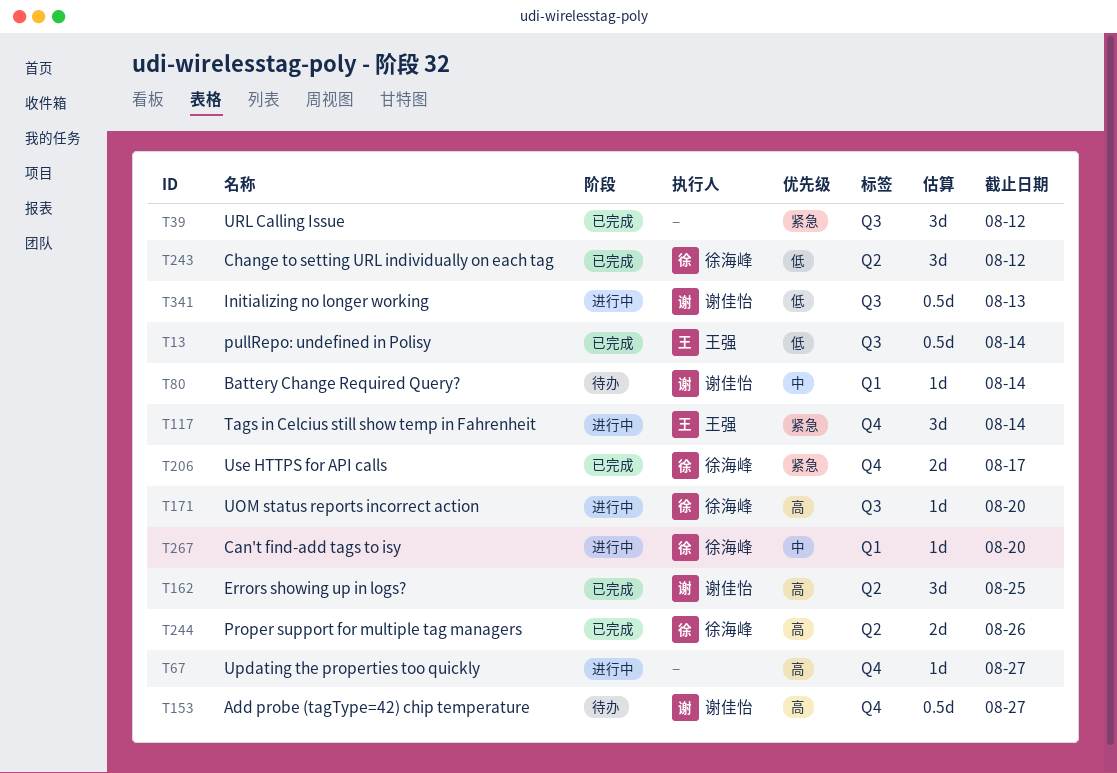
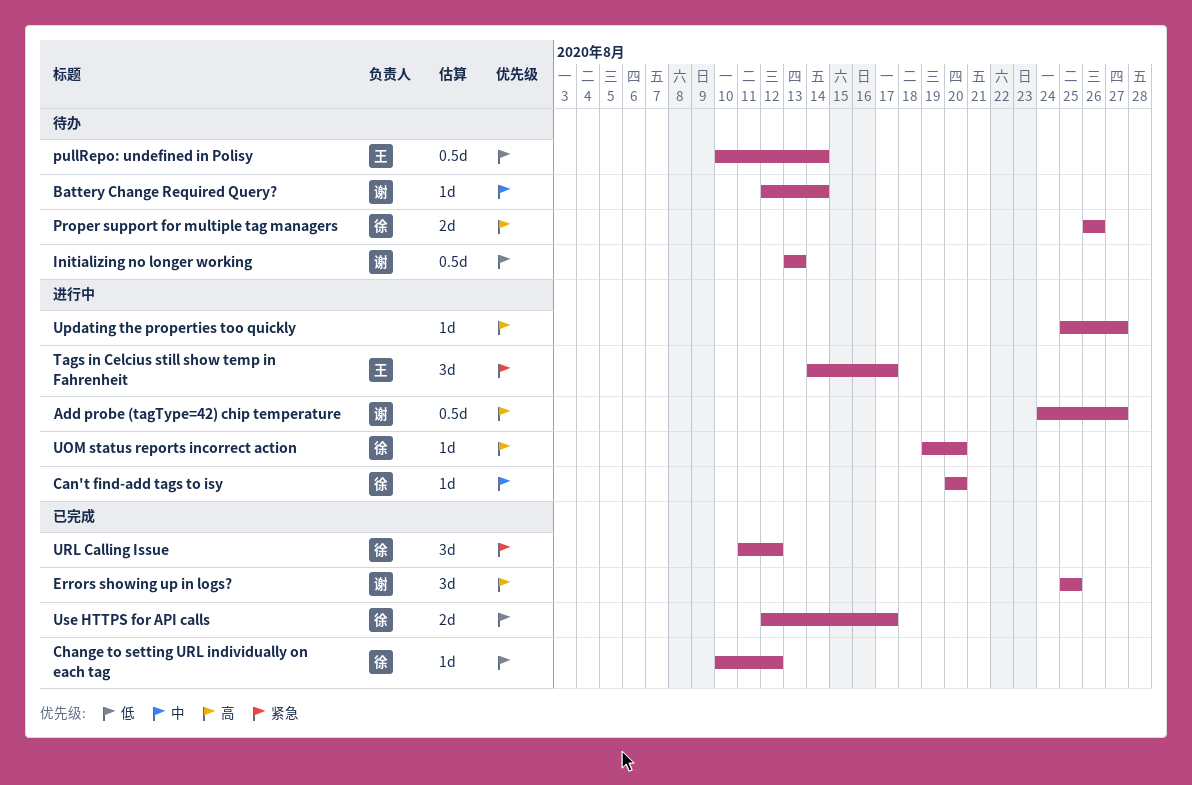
Add probe (tagType=42) chip temperature, status: 待办 -> 进行中
Change to setting URL individually on each tag, estimate: 3d -> 1d
Initializing no longer working, status: 进行中 -> 待办
Proper support for multiple tag managers, status: 已完成 -> 待办
pullRepo: undefined in Polisy, status: 已完成 -> 待办
Tags in Celcius still show temp in Fahrenheit, due: Aug 14 -> Aug 17
URL Calling Issue, owner: none -> 徐海峰
Use HTTPS for API calls, priority: 紧急 -> 低

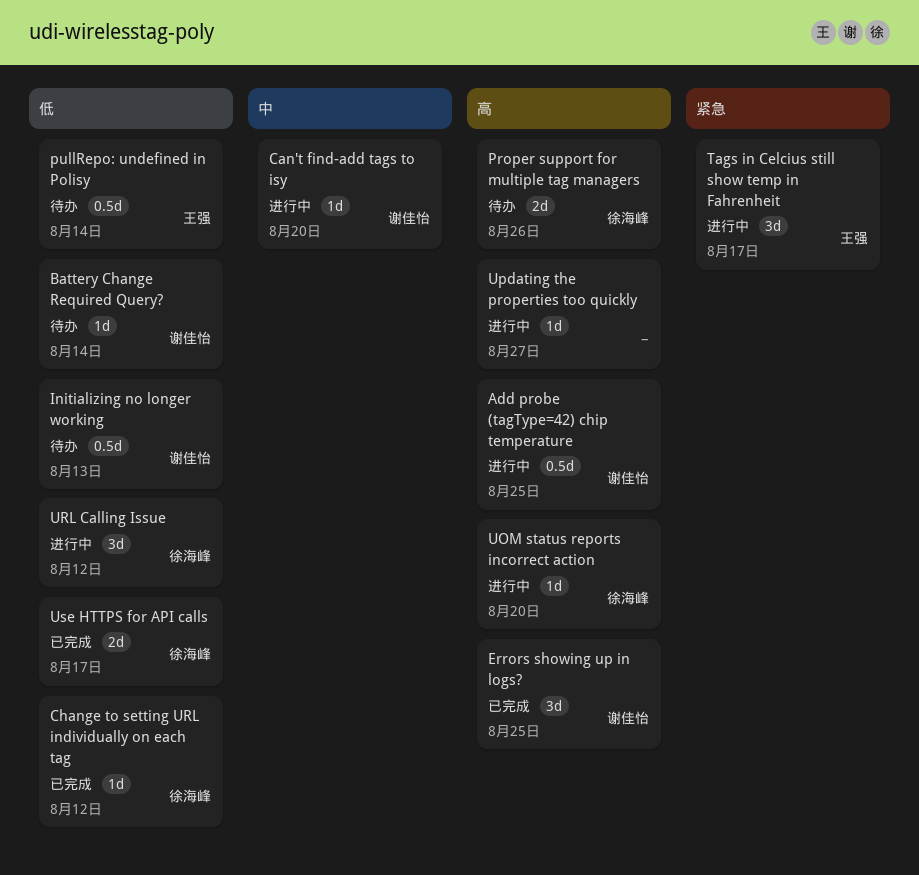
Add probe (tagType=42) chip temperature, due: Aug 27 -> Aug 25
Battery Change Required Query?, priority: 中 -> 低
Can't find-add tags to isy, owner: 徐海峰 -> 谢佳怡
URL Calling Issue, status: 已完成 -> 进行中
URL Calling Issue, priority: 紧急 -> 低

